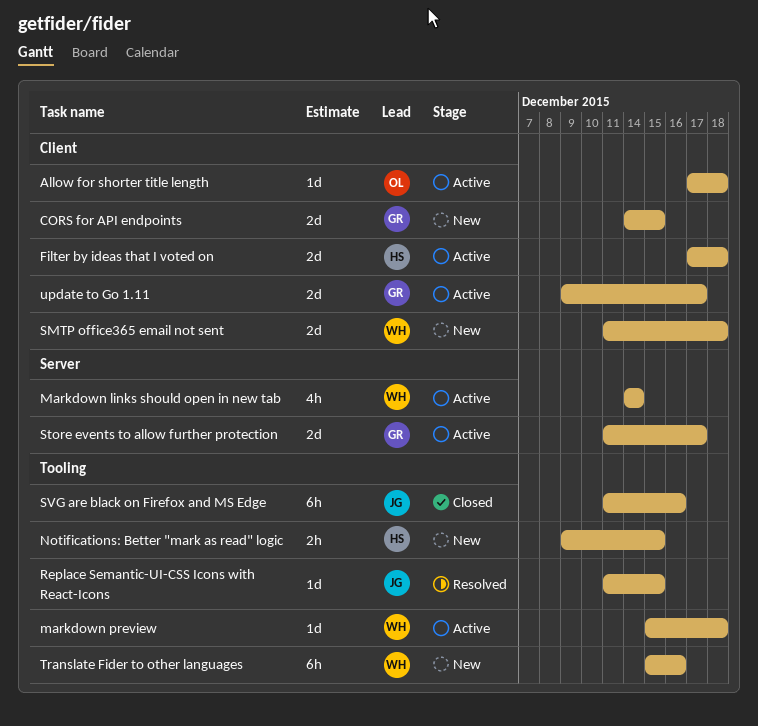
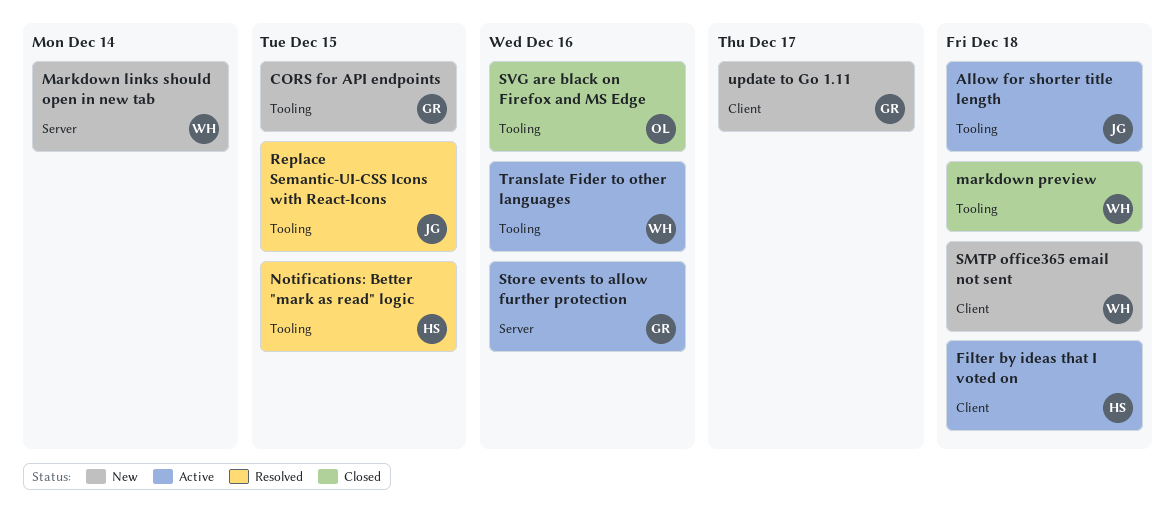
Allow for shorter title length, owner: OL -> JG
Allow for shorter title length, label: Client -> Tooling
CORS for API endpoints, label: Client -> Tooling
Markdown links should open in new tab, status: Active -> New
markdown preview, status: Active -> Closed
Notifications: Better "mark as read" logic, status: New -> Resolved
Store events to allow further protection, due: Dec 17 -> Dec 16
SVG are black on Firefox and MS Edge, owner: JG -> OL
Translate Fider to other languages, status: New -> Active
update to Go 1.11, status: Active -> New

